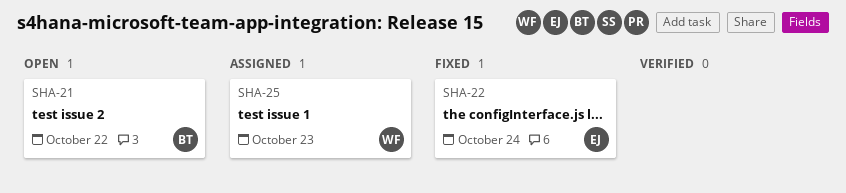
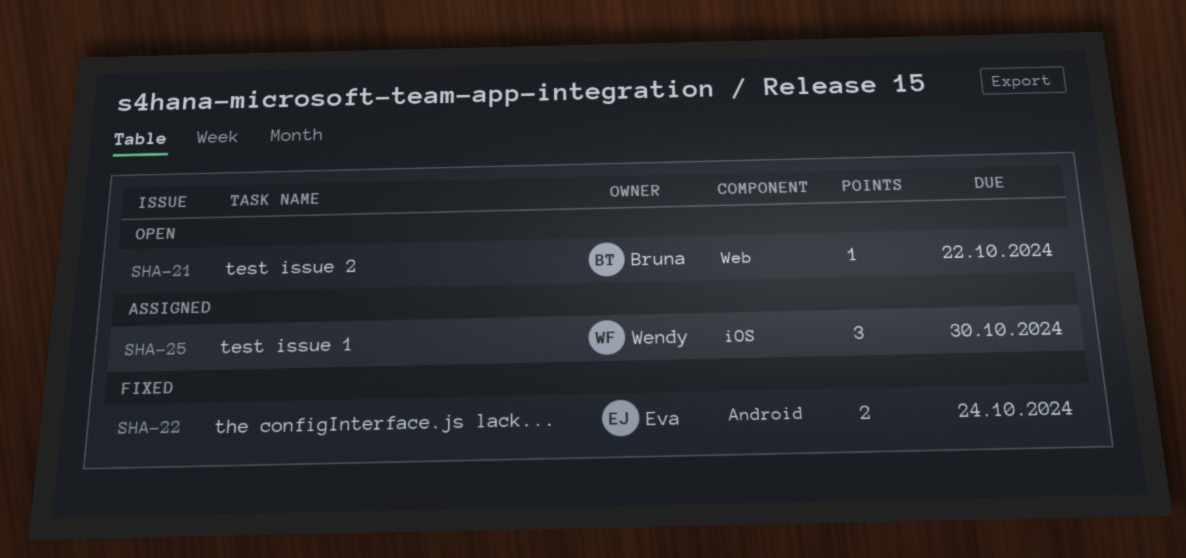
SHA-25, due: Oct 23 -> Oct 30

